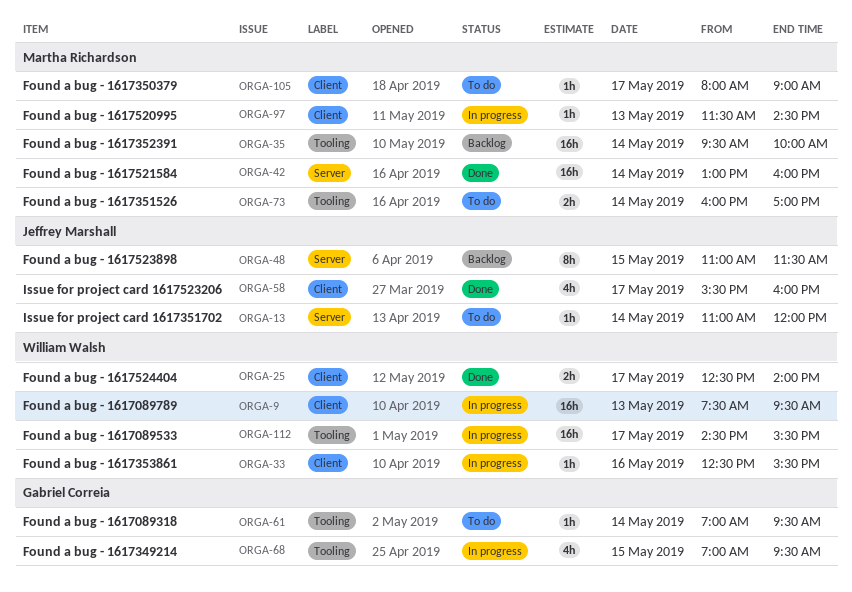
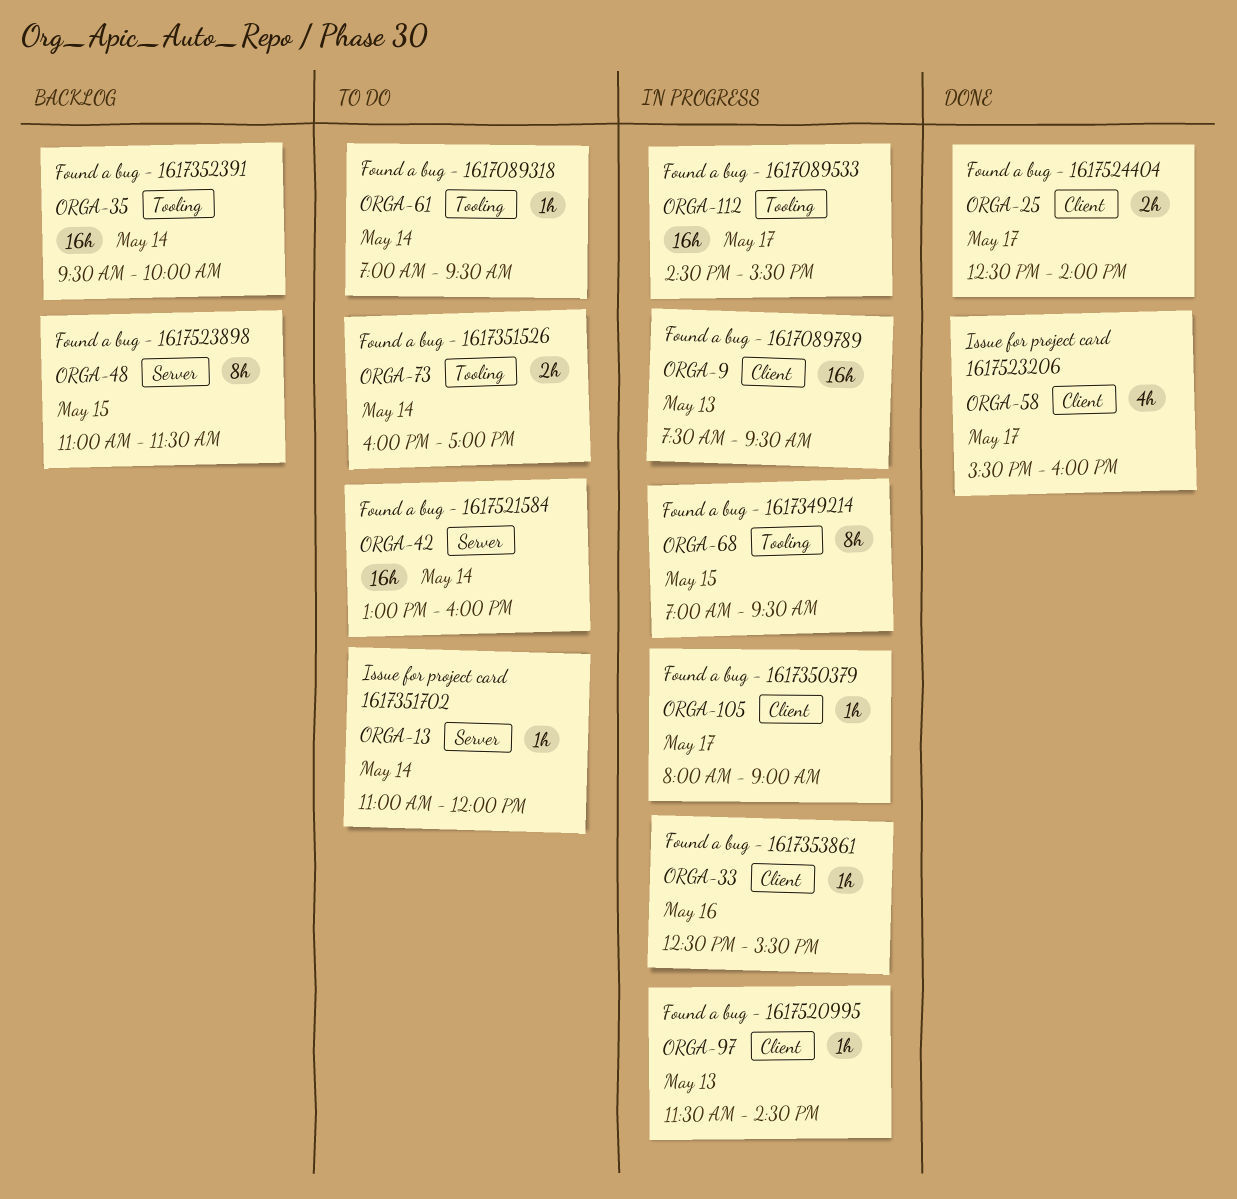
ORGA-42, status: Done -> To do
ORGA-68, estimate: 4h -> 8h
ORGA-105, status: To do -> In progress

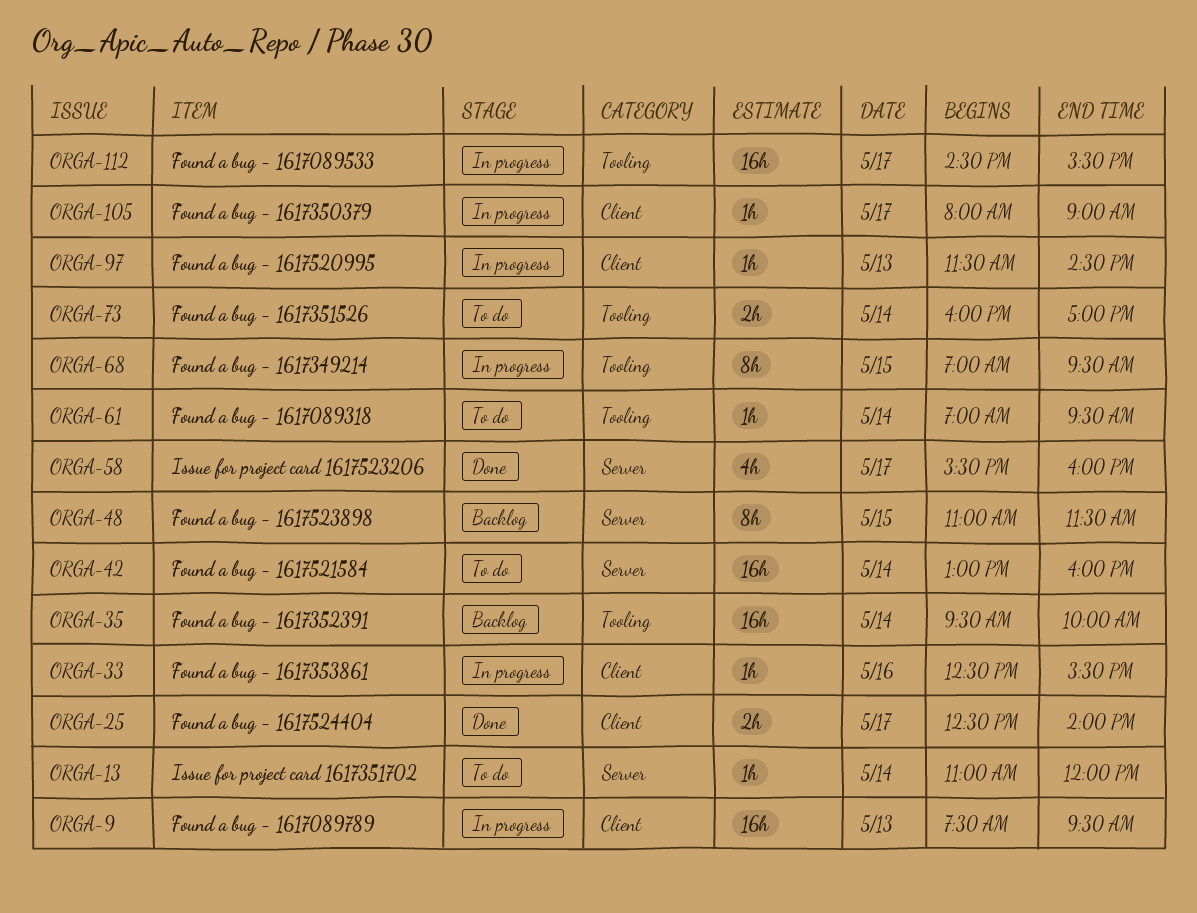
ORGA-58, label: Client -> Server

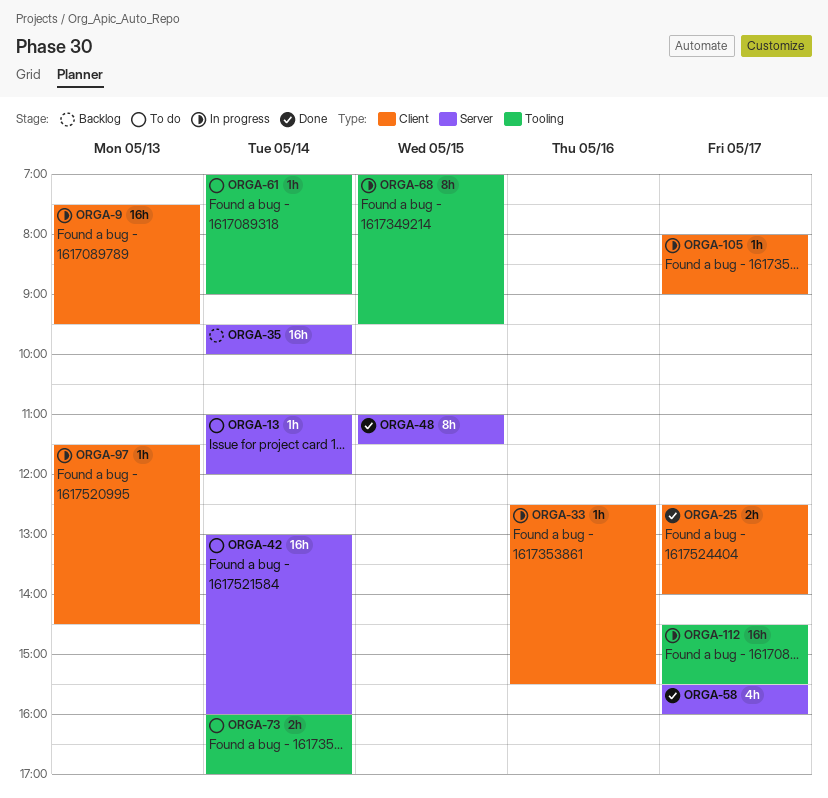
ORGA-35, label: Tooling -> Server
ORGA-48, status: Backlog -> Done
ORGA-61, ends: 09:30 -> 09:00

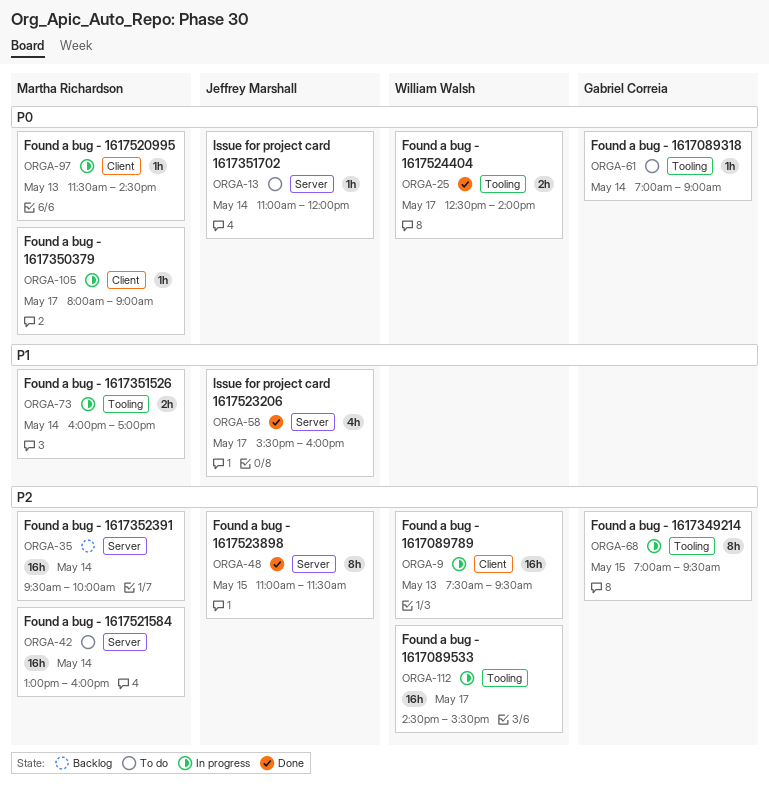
ORGA-25, label: Client -> Tooling
ORGA-33: present -> none
ORGA-73, status: To do -> In progress

